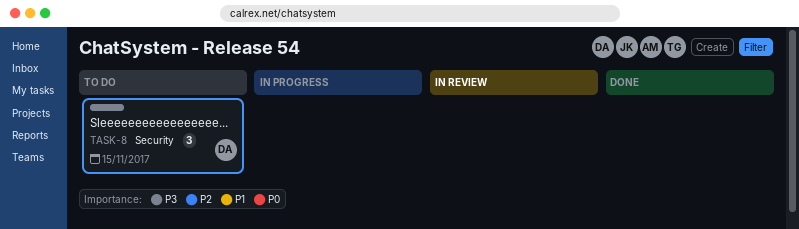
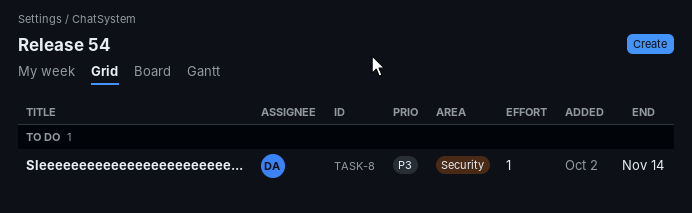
TASK-8, estimate: 3 -> 1
TASK-8, due: Nov 15 -> Nov 14

